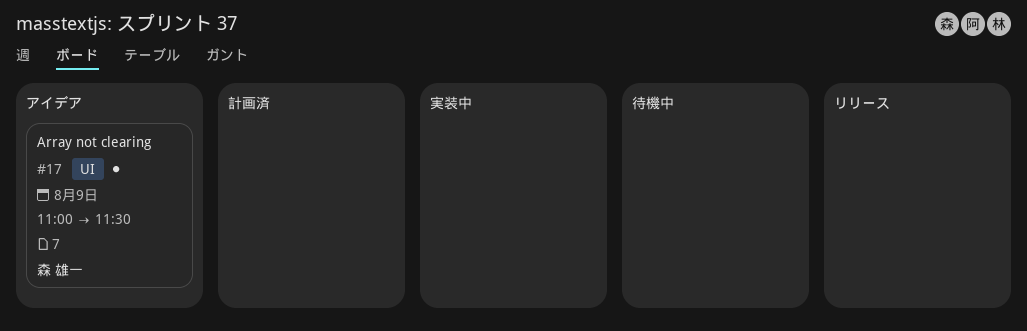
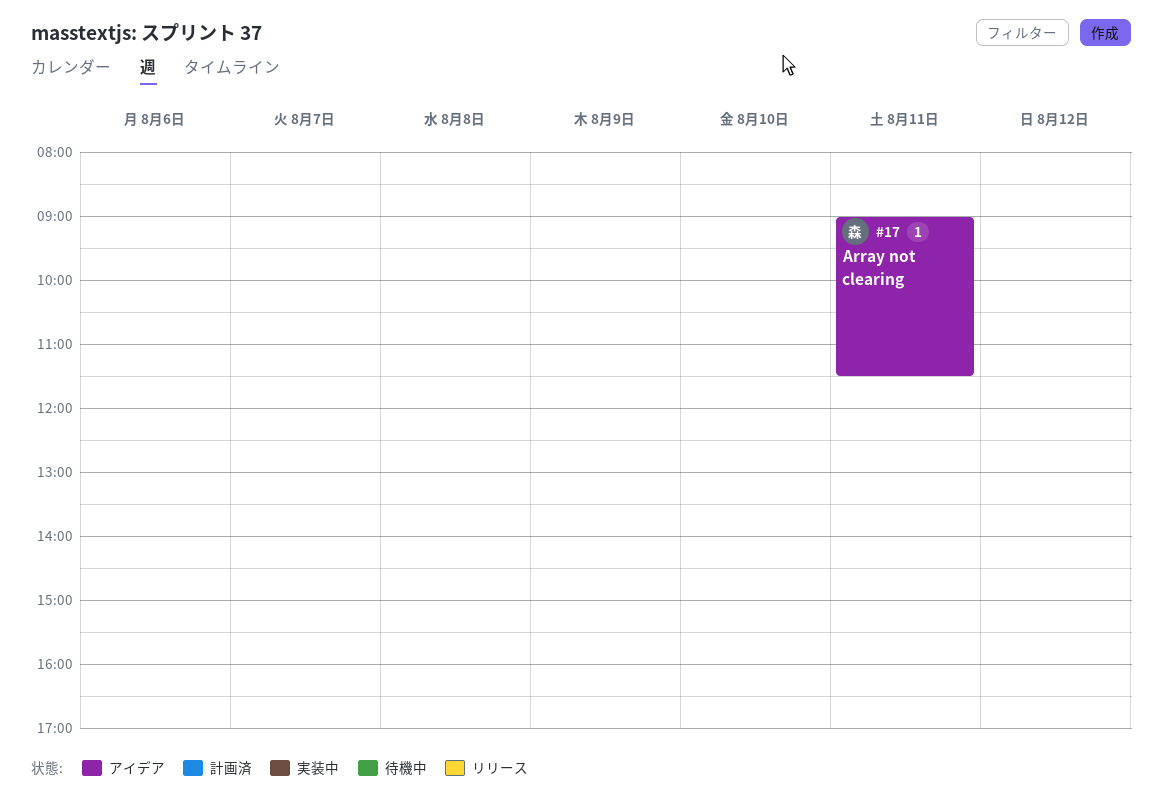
#17, day: Aug 9 -> Aug 11
#17, begins: 11:00 -> 09:00

